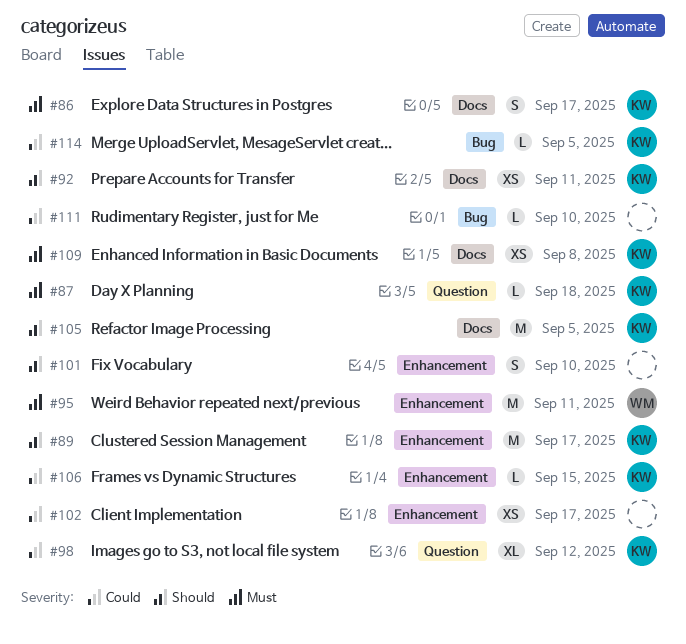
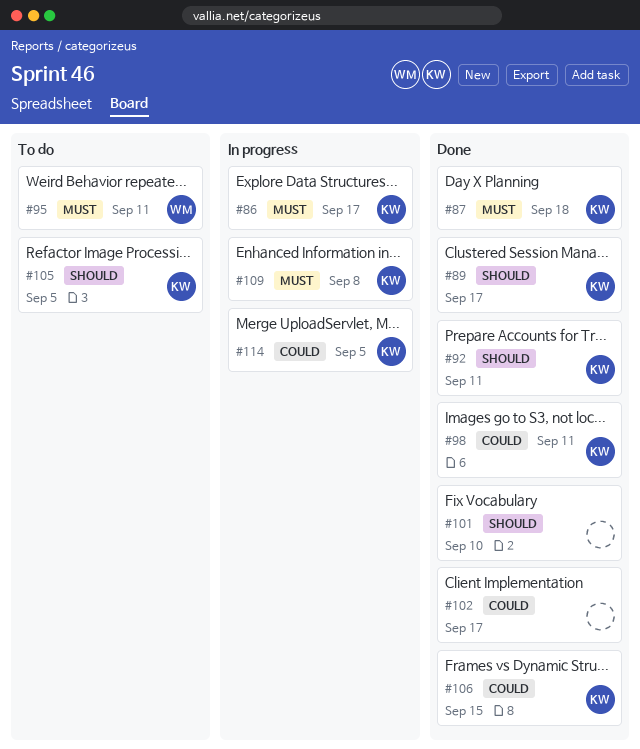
#98, due: Sep 12 -> Sep 11
#111: present -> none

